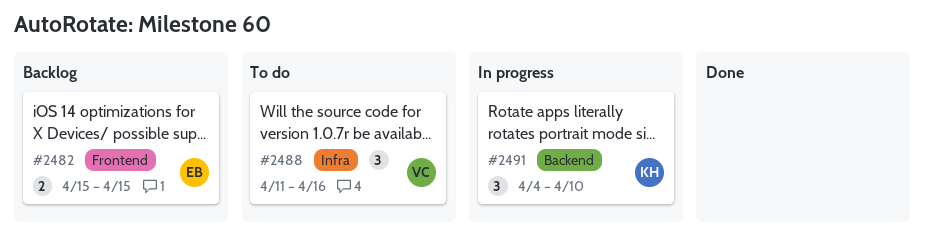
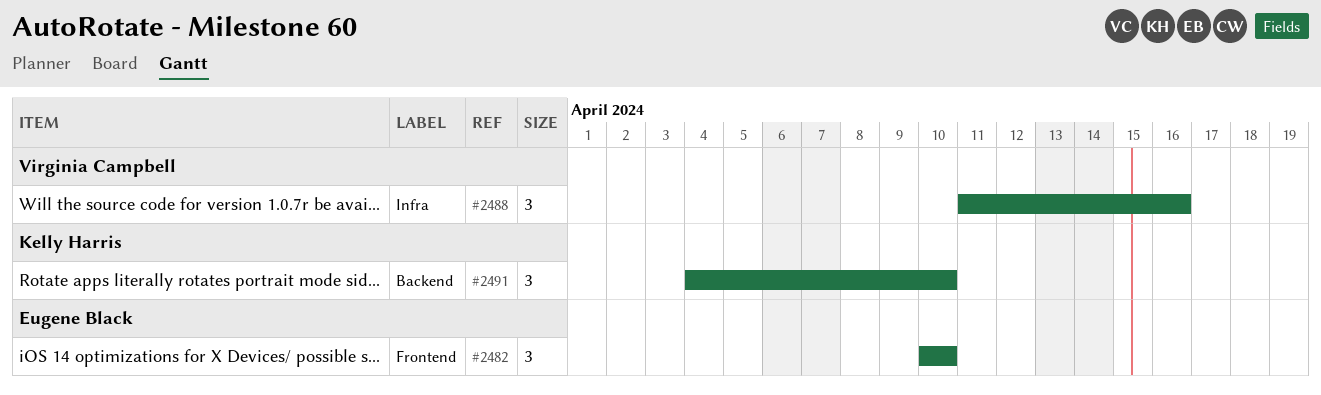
#2482, estimate: 2 -> 3
#2482, start: Apr 15 -> Apr 10
#2482, due: Apr 15 -> Apr 10

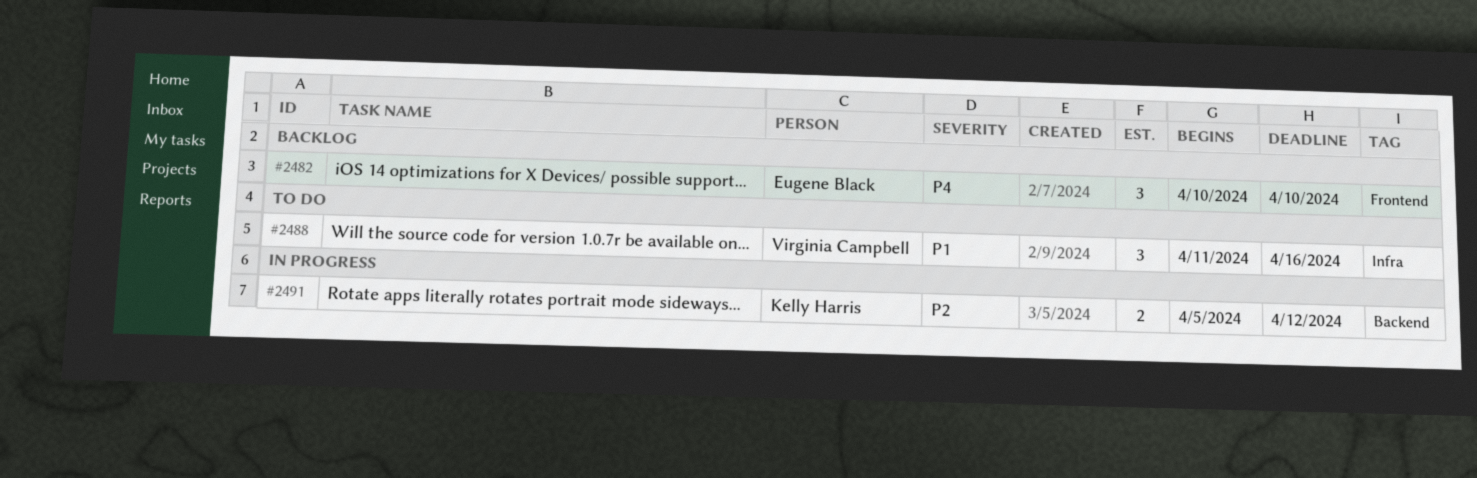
#2491, estimate: 3 -> 2
#2491, start: Apr 4 -> Apr 5
#2491, due: Apr 10 -> Apr 12

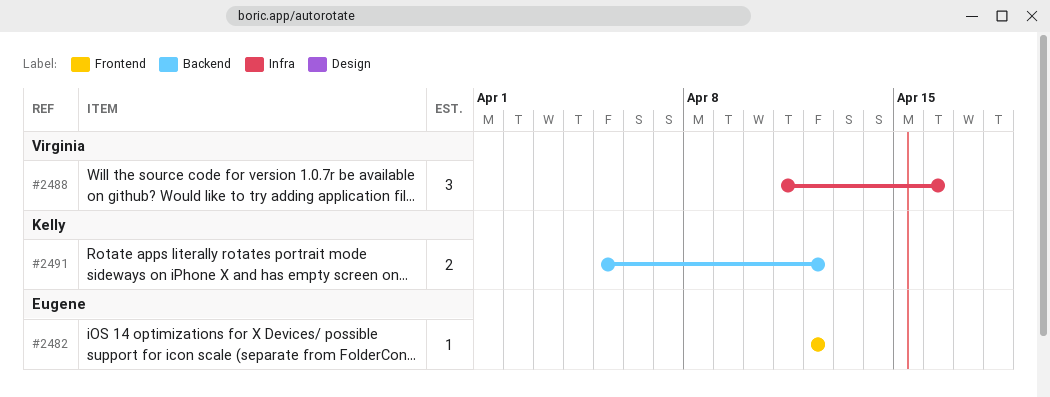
#2482, estimate: 3 -> 1
#2482, start: Apr 10 -> Apr 12
#2482, due: Apr 10 -> Apr 12

